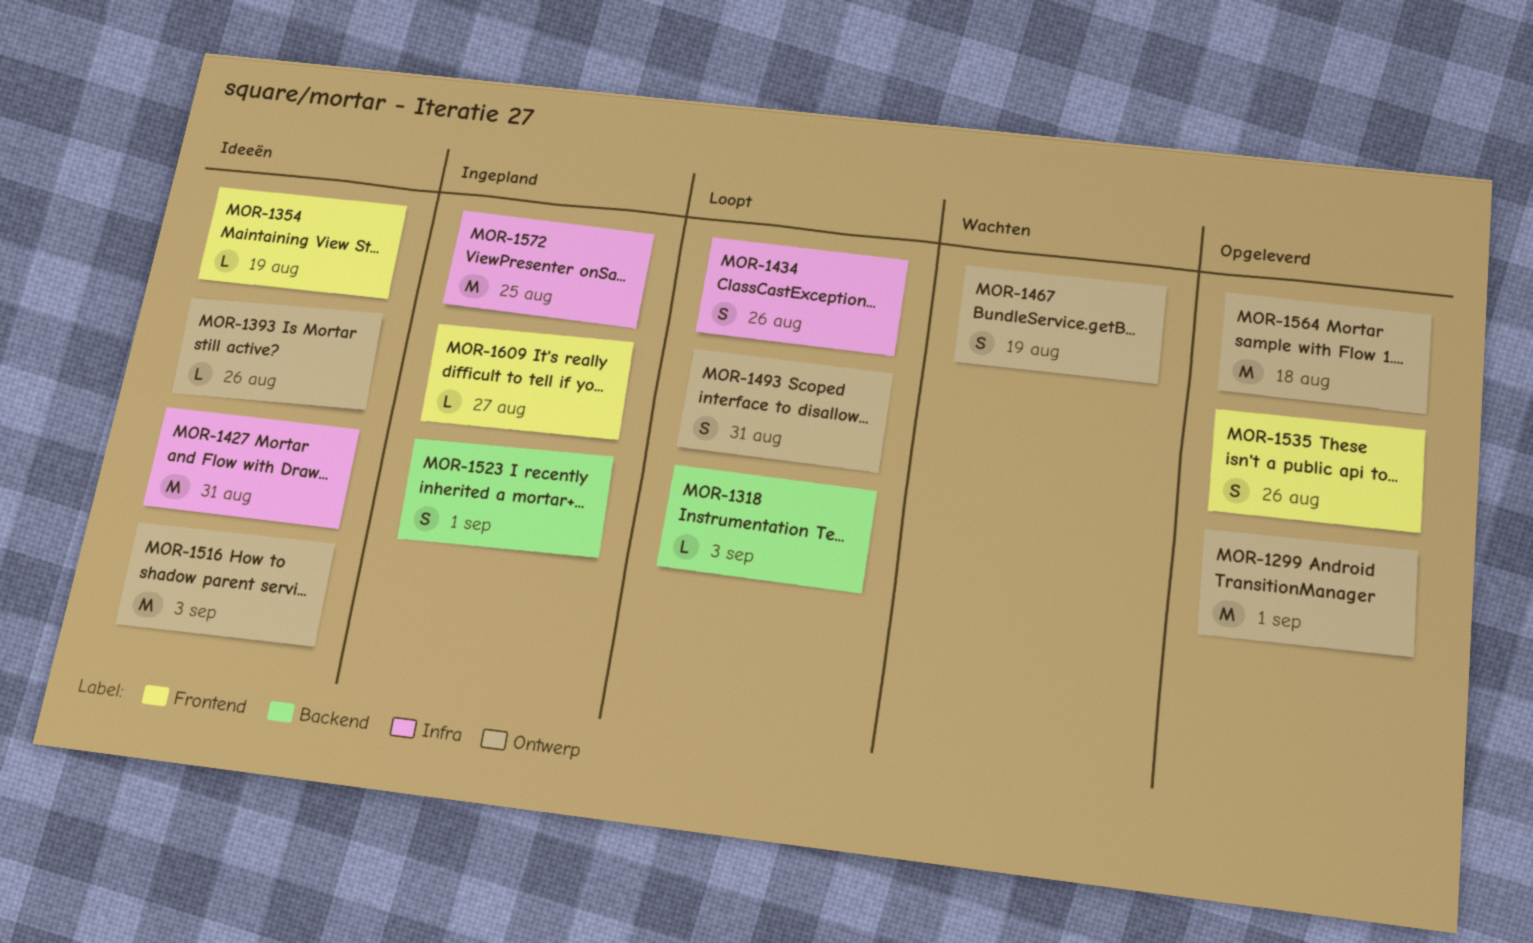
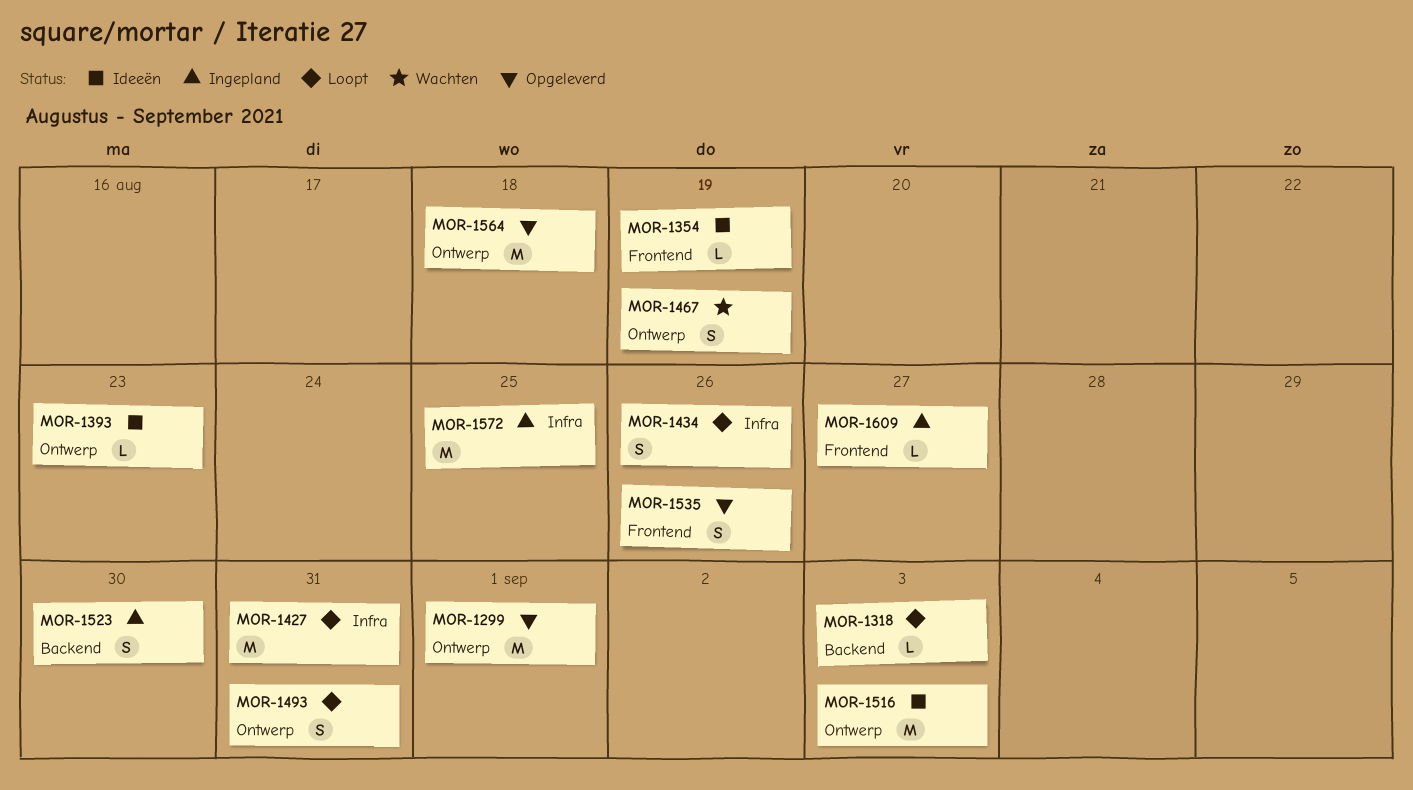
MOR-1393, due: Aug 26 -> Aug 23
MOR-1427, status: Ideeën -> Loopt
MOR-1523, due: Sep 1 -> Aug 30

